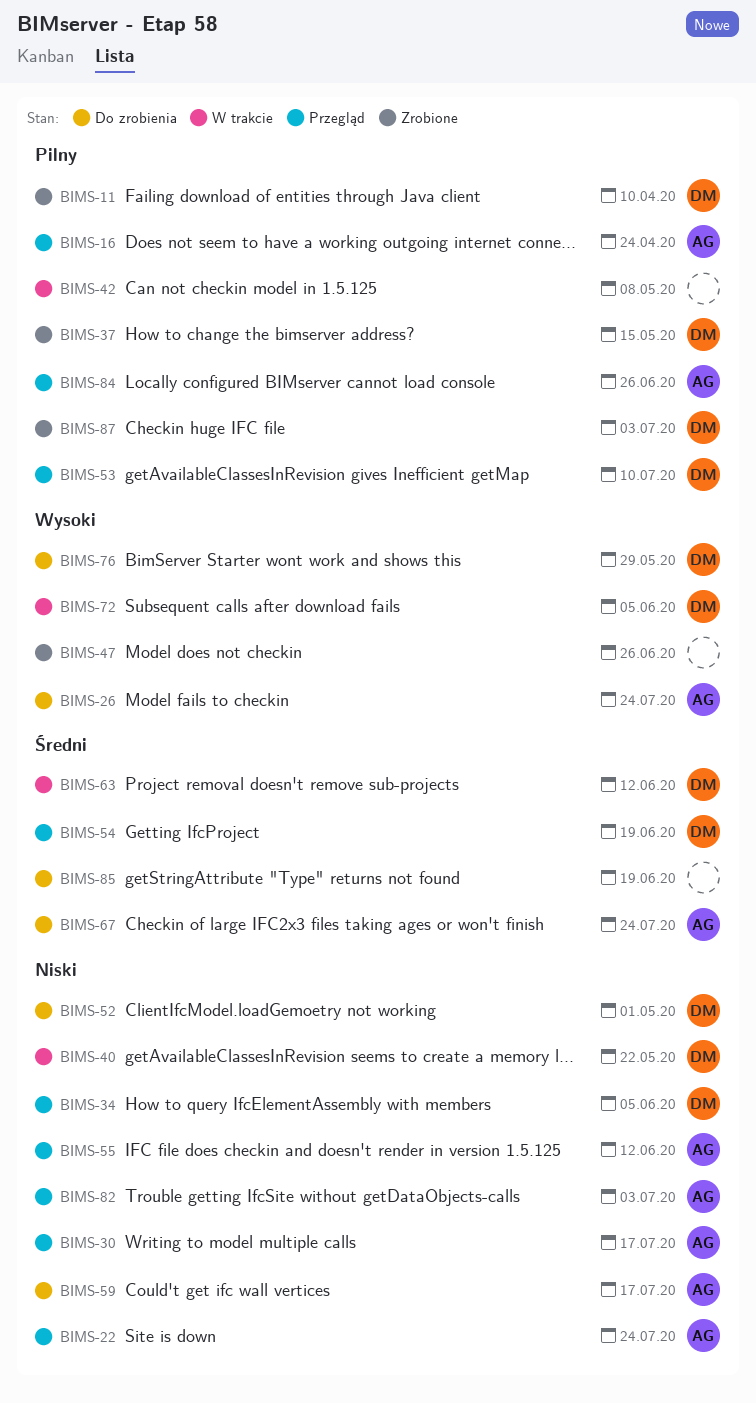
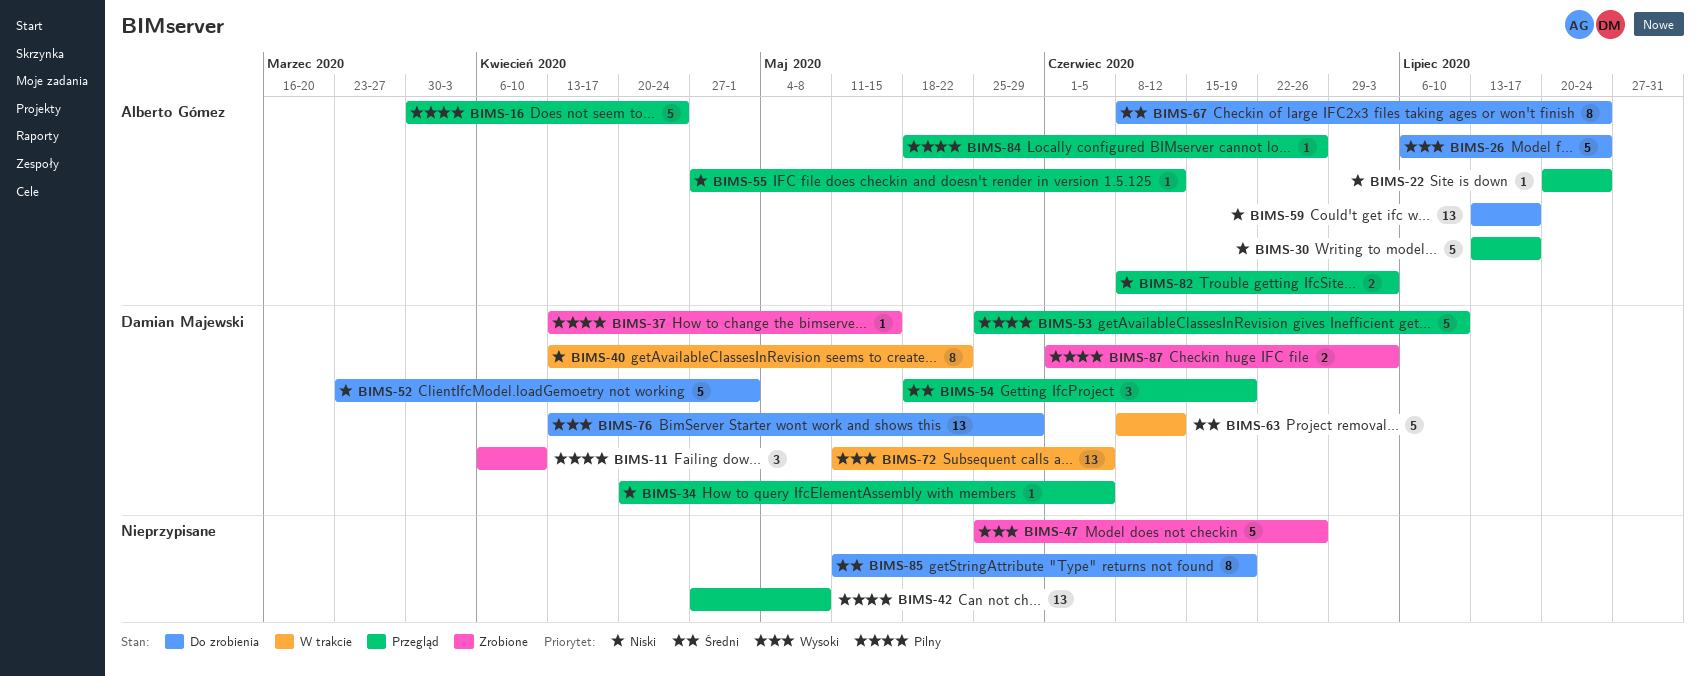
BIMS-42, status: W trakcie -> Przegląd

